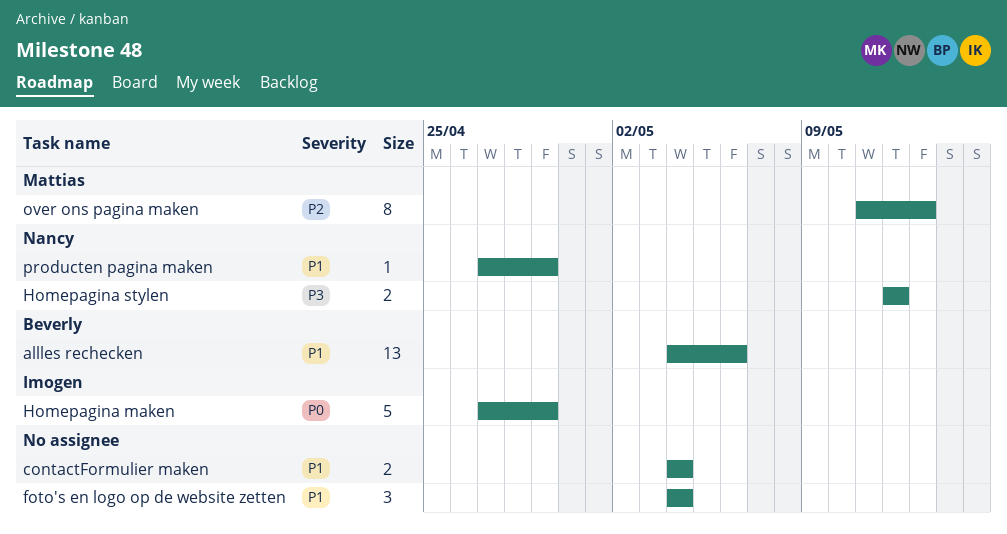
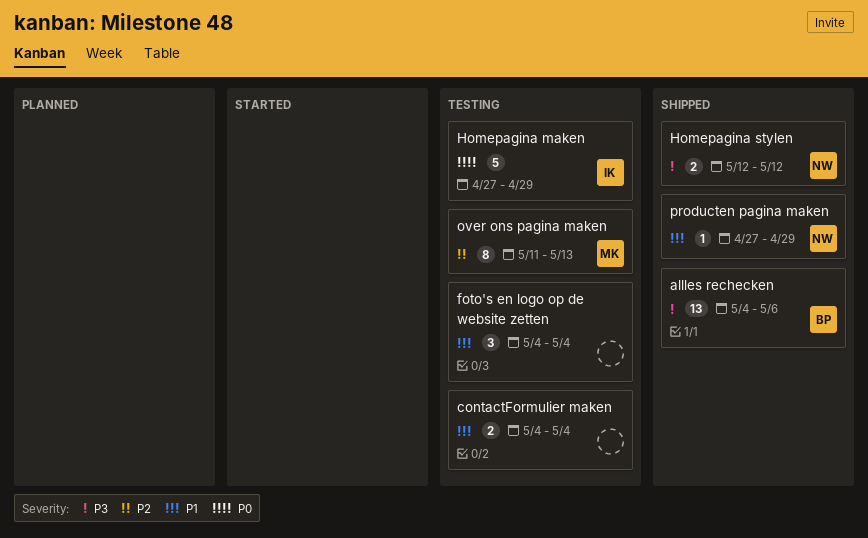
allles rechecken, priority: P1 -> P3

